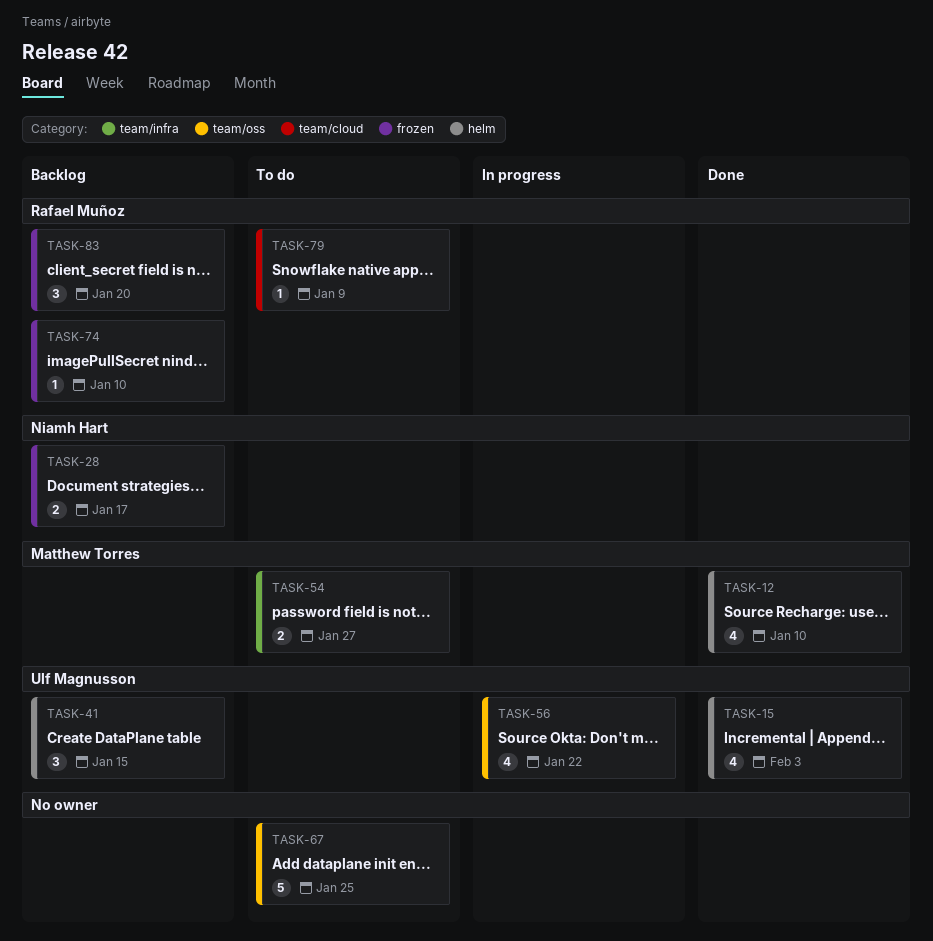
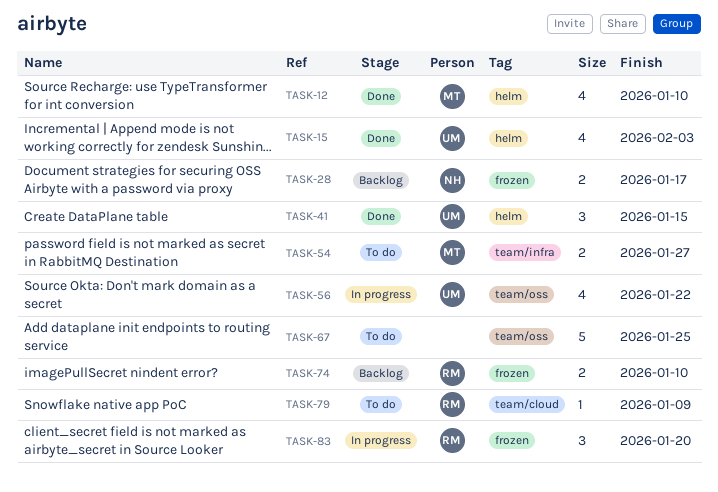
TASK-41, status: Backlog -> Done
TASK-74, estimate: 1 -> 2
TASK-83, status: Backlog -> In progress

